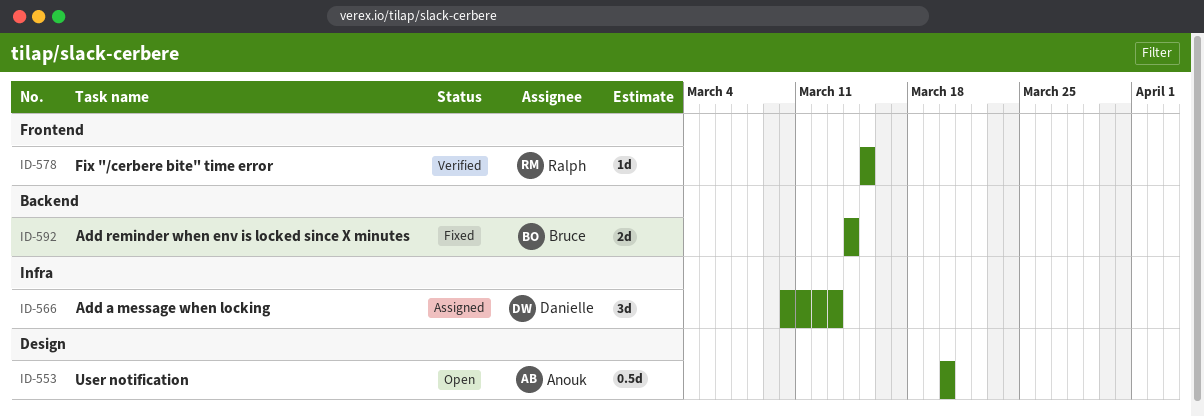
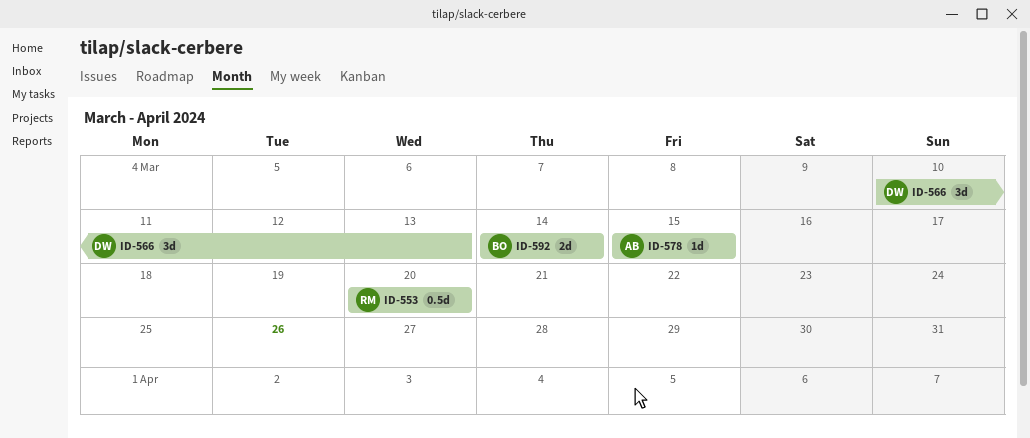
ID-553, owner: Anouk -> Ralph
ID-578, owner: Ralph -> Anouk

